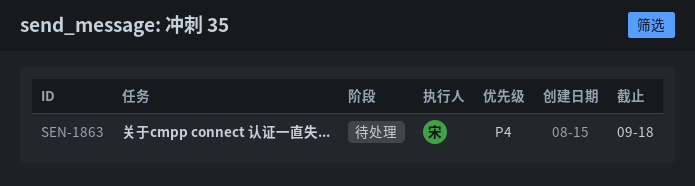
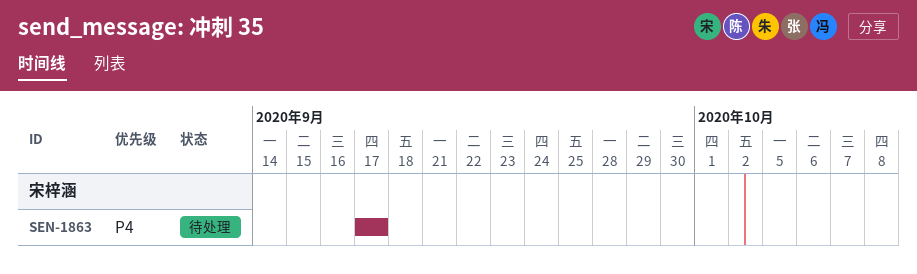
SEN-1863, due: Sep 18 -> Sep 17

